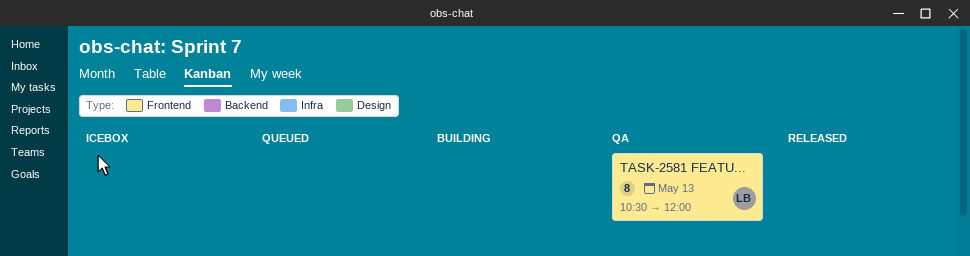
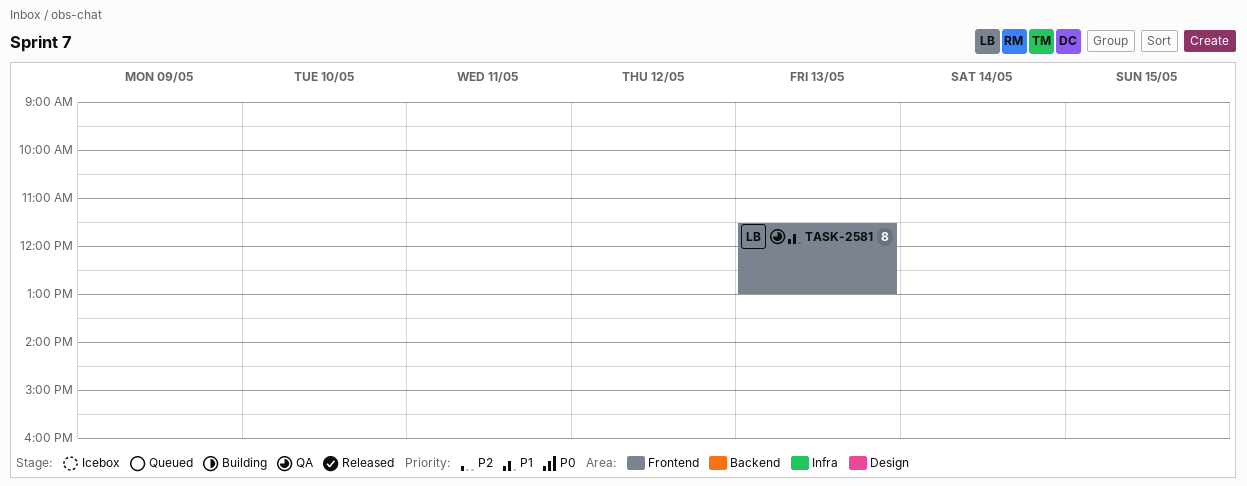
TASK-2581, begins: 10:30 -> 11:30
TASK-2581, ends: 12:00 -> 13:00

